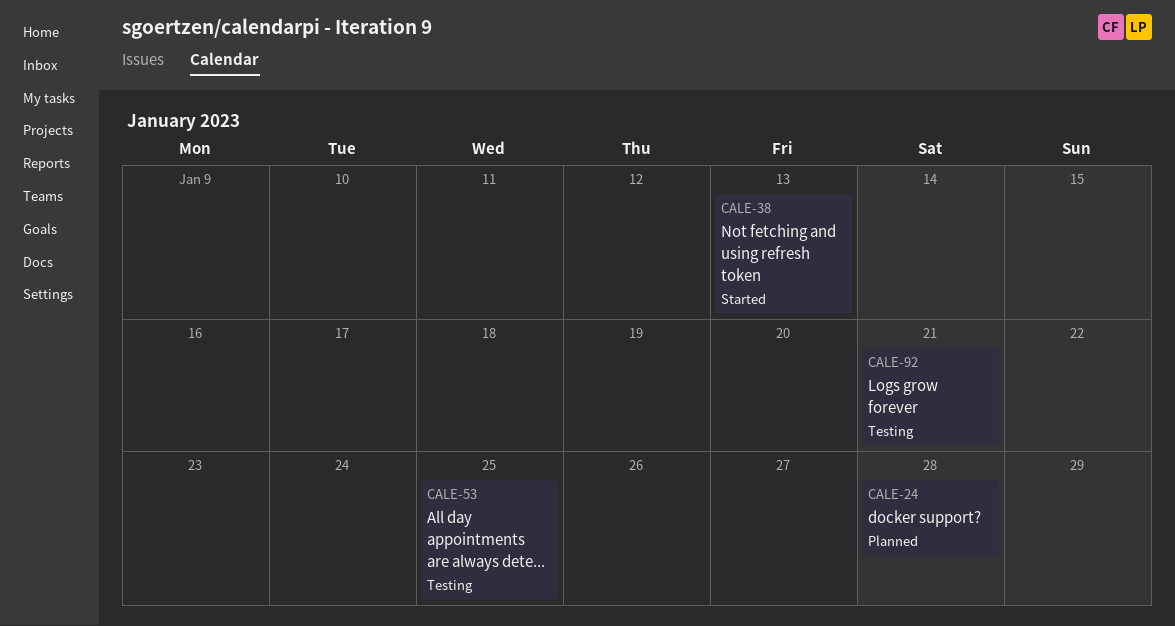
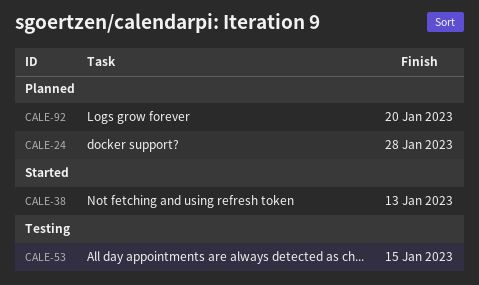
CALE-53, due: Jan 25 -> Jan 15
CALE-92, status: Testing -> Planned
CALE-92, due: Jan 21 -> Jan 20

